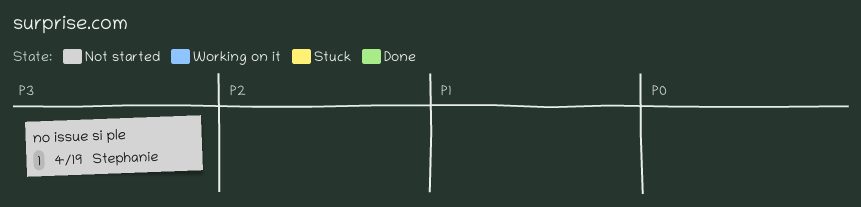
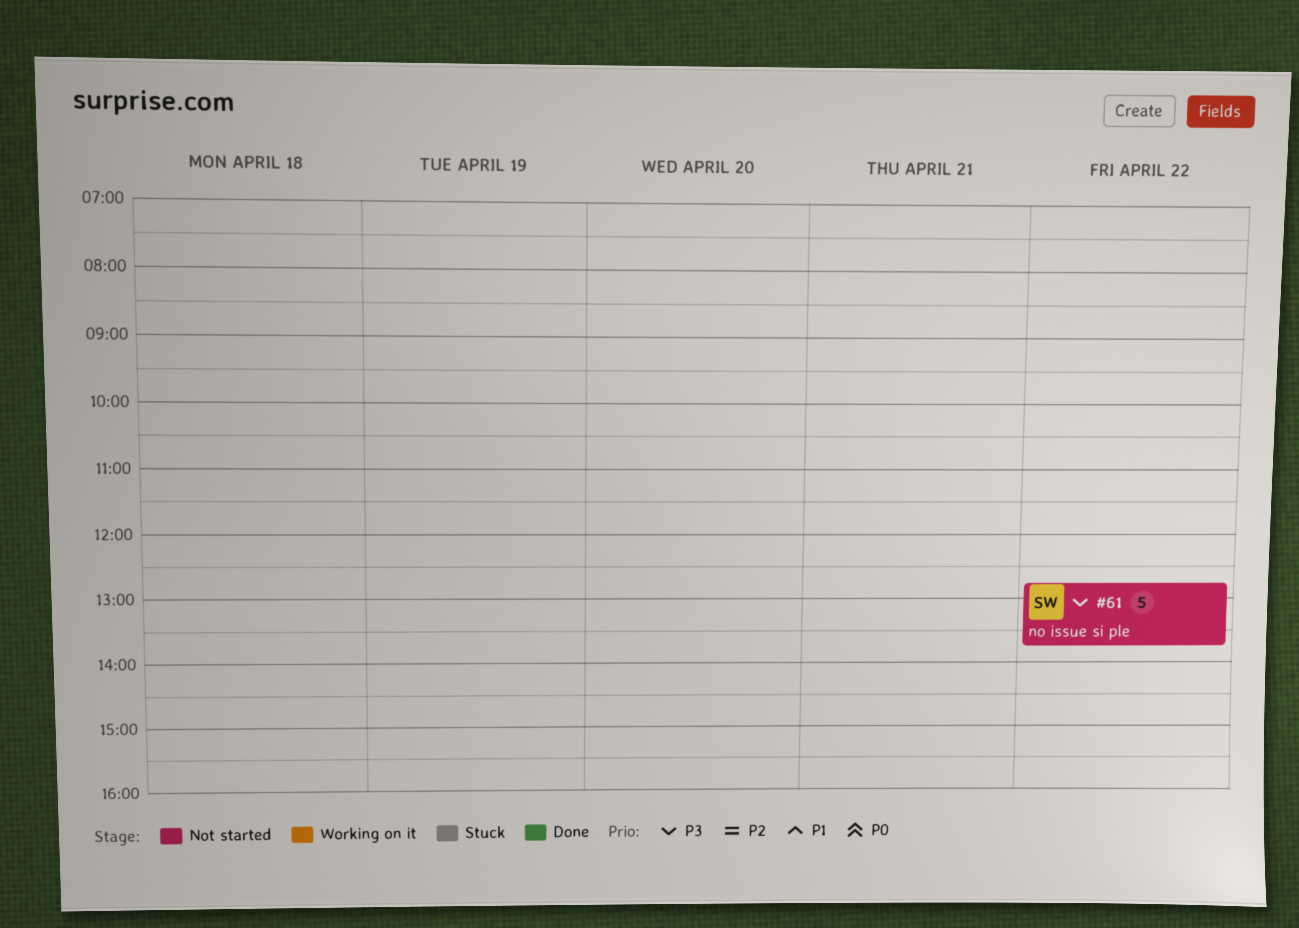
no issue si ple, estimate: 1 -> 5
no issue si ple, day: Apr 19 -> Apr 22

